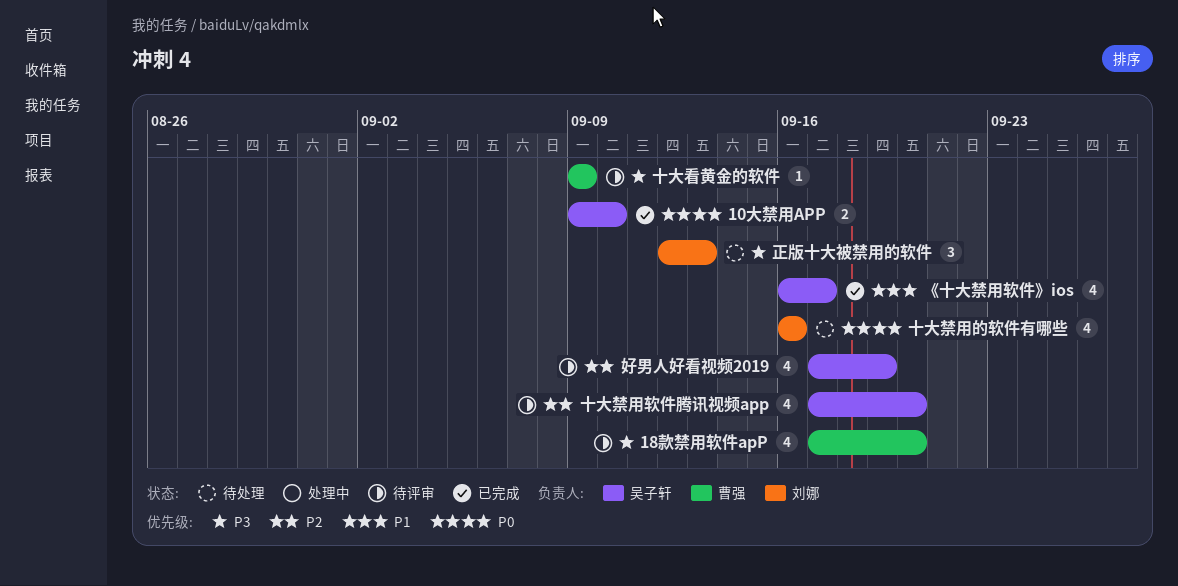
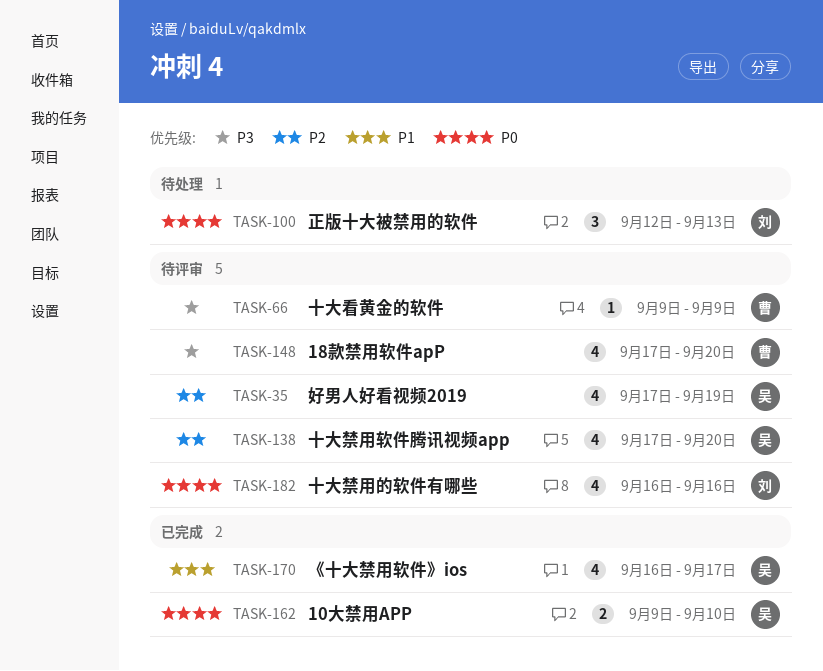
十大禁用的软件有哪些, status: 待处理 -> 待评审
正版十大被禁用的软件, priority: P3 -> P0

